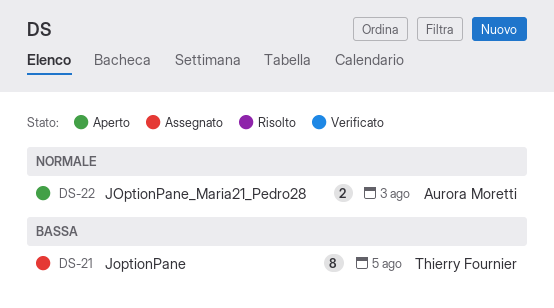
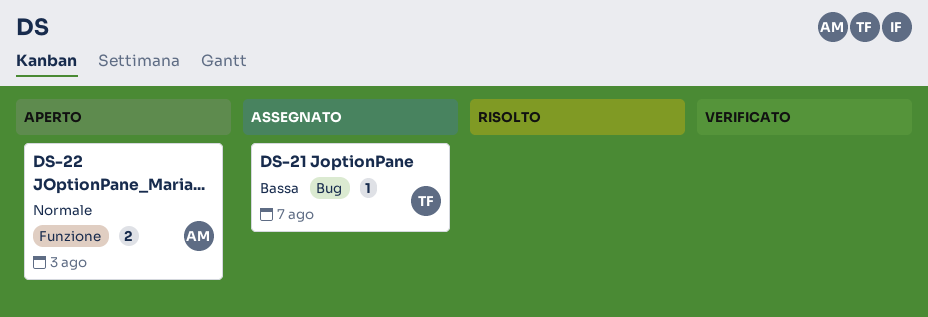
DS-21, estimate: 8 -> 1
DS-21, due: Aug 5 -> Aug 7

